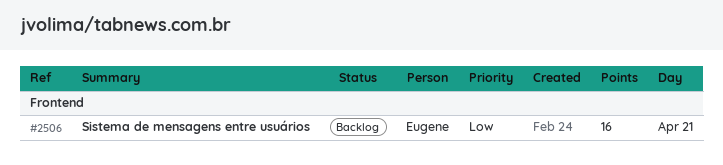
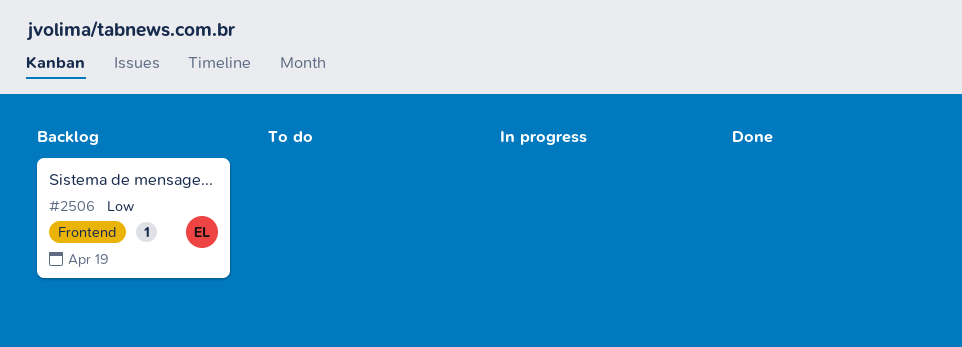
#2506, estimate: 16 -> 1
#2506, day: Apr 21 -> Apr 19

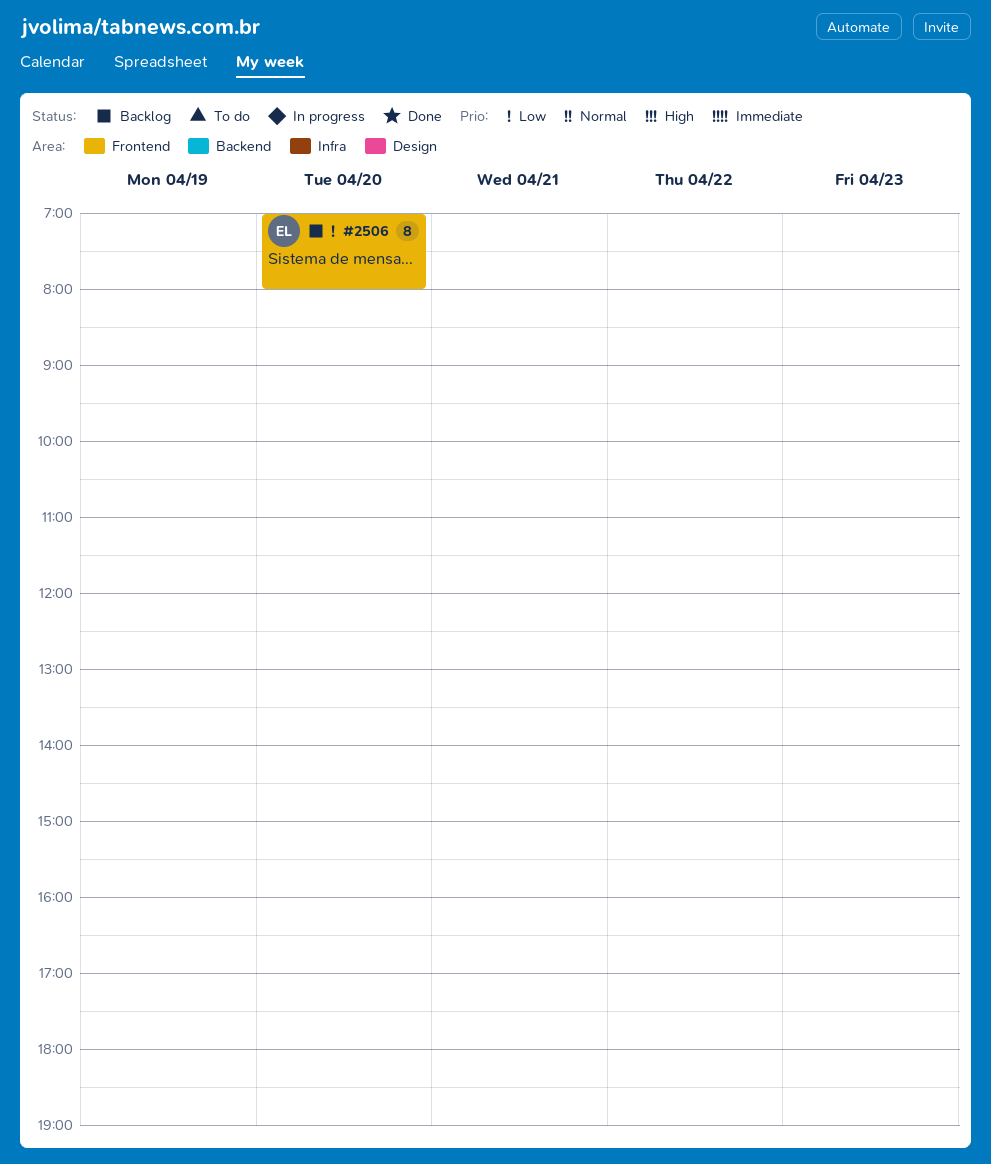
#2506, estimate: 1 -> 8
#2506, day: Apr 19 -> Apr 20

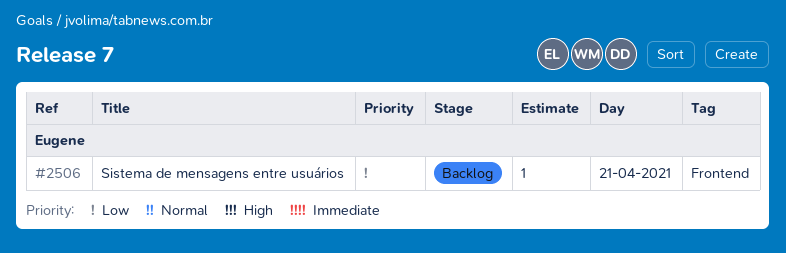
#2506, estimate: 8 -> 1
#2506, day: Apr 20 -> Apr 21

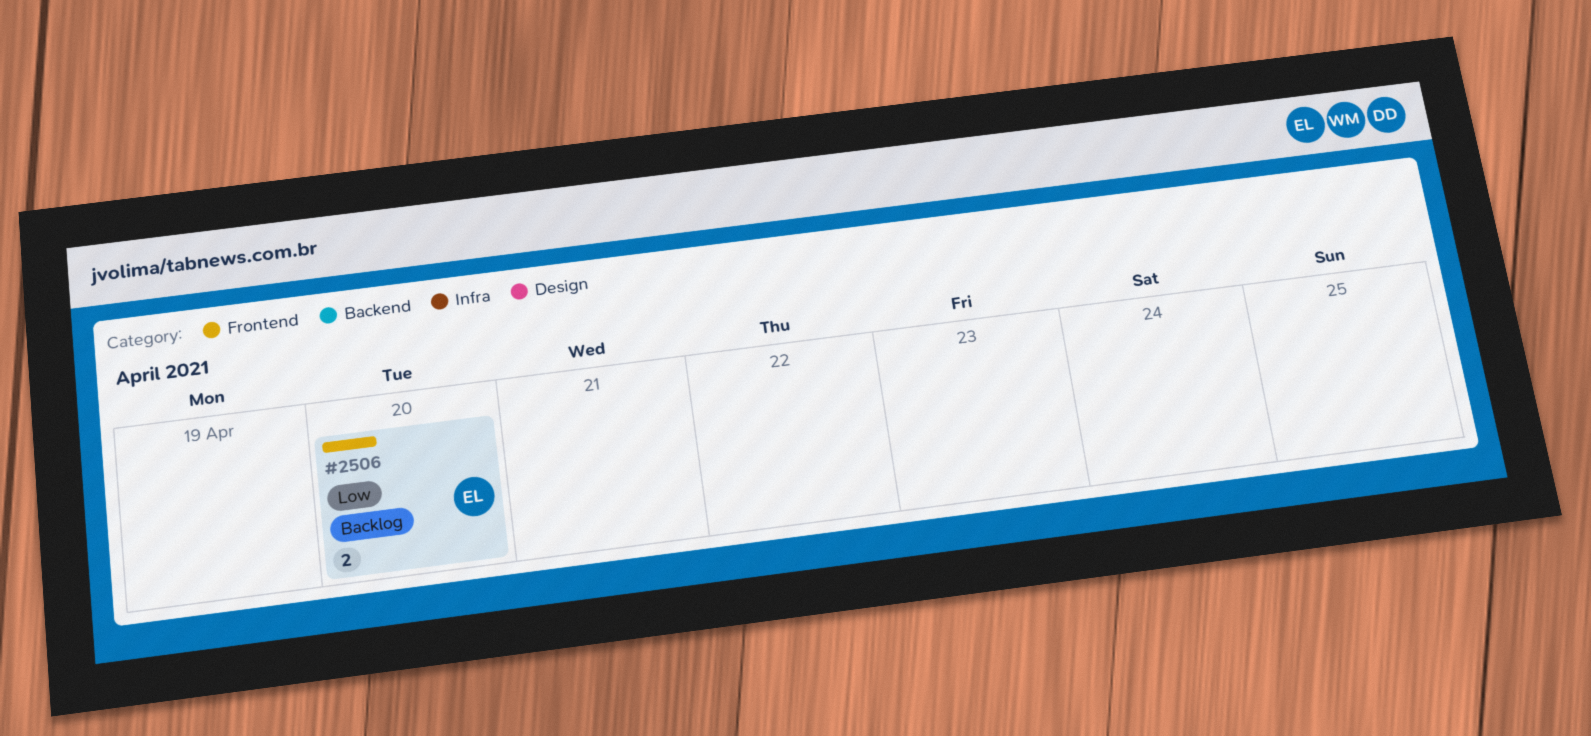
#2506, estimate: 1 -> 2
#2506, day: Apr 21 -> Apr 20

